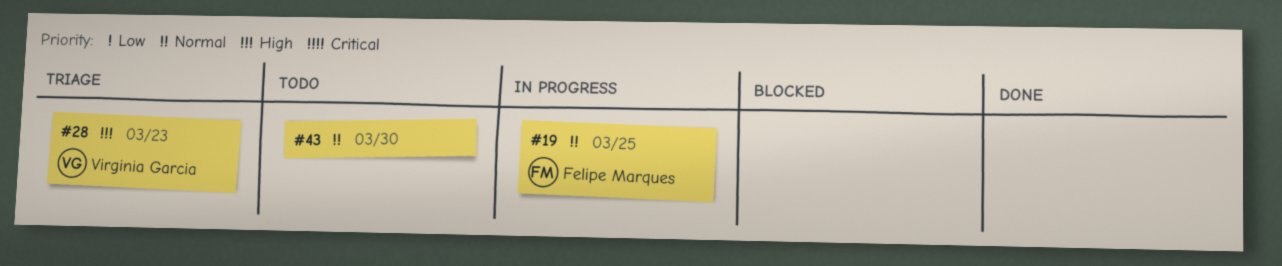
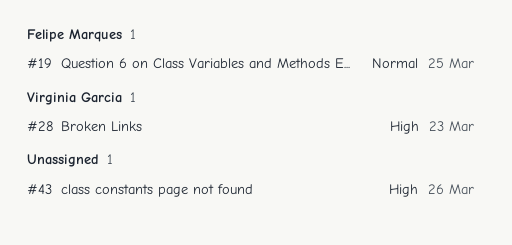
#43, priority: Normal -> High
#43, due: Mar 30 -> Mar 26

